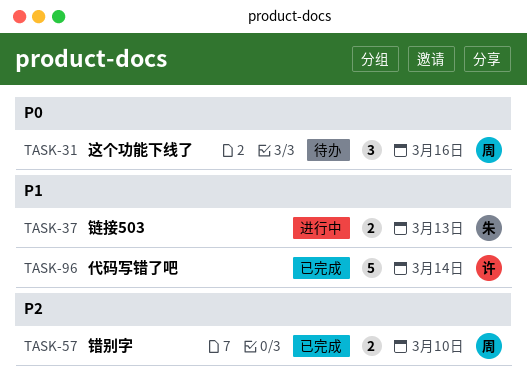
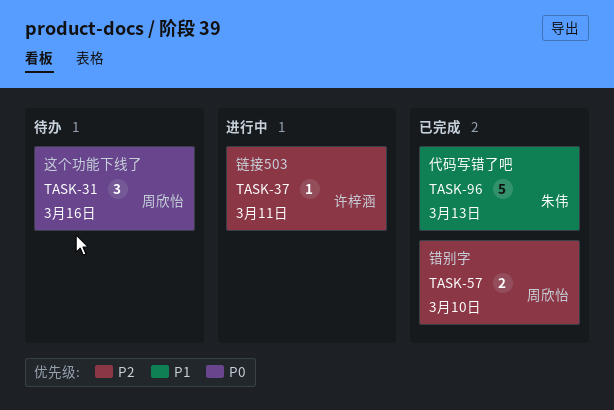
TASK-37, owner: 朱伟 -> 许梓涵
TASK-37, priority: P1 -> P2
TASK-37, estimate: 2 -> 1
TASK-37, due: Mar 13 -> Mar 11
TASK-96, owner: 许梓涵 -> 朱伟
TASK-96, due: Mar 14 -> Mar 13

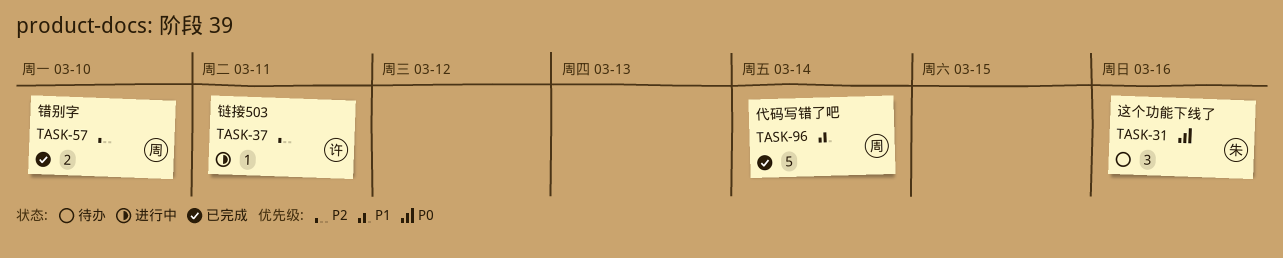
TASK-31, owner: 周欣怡 -> 朱伟
TASK-96, owner: 朱伟 -> 周欣怡
TASK-96, due: Mar 13 -> Mar 14

